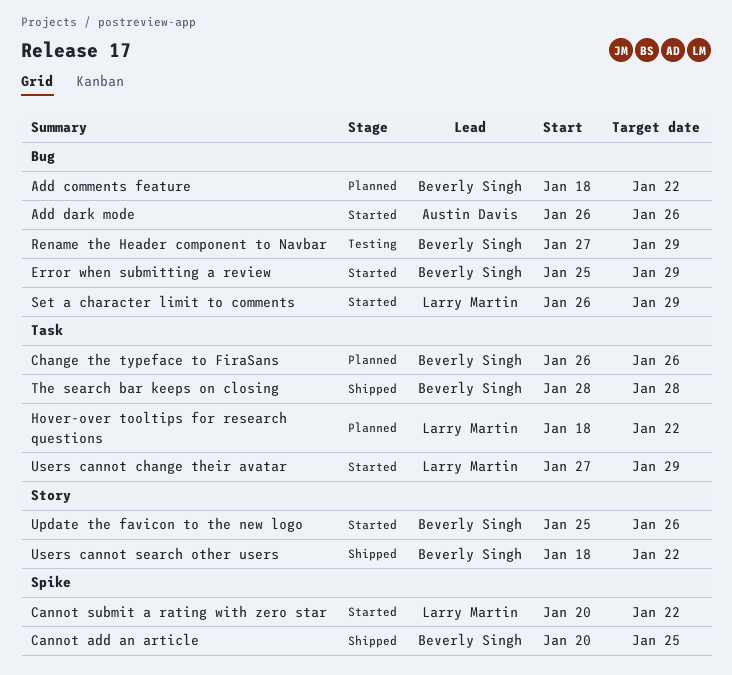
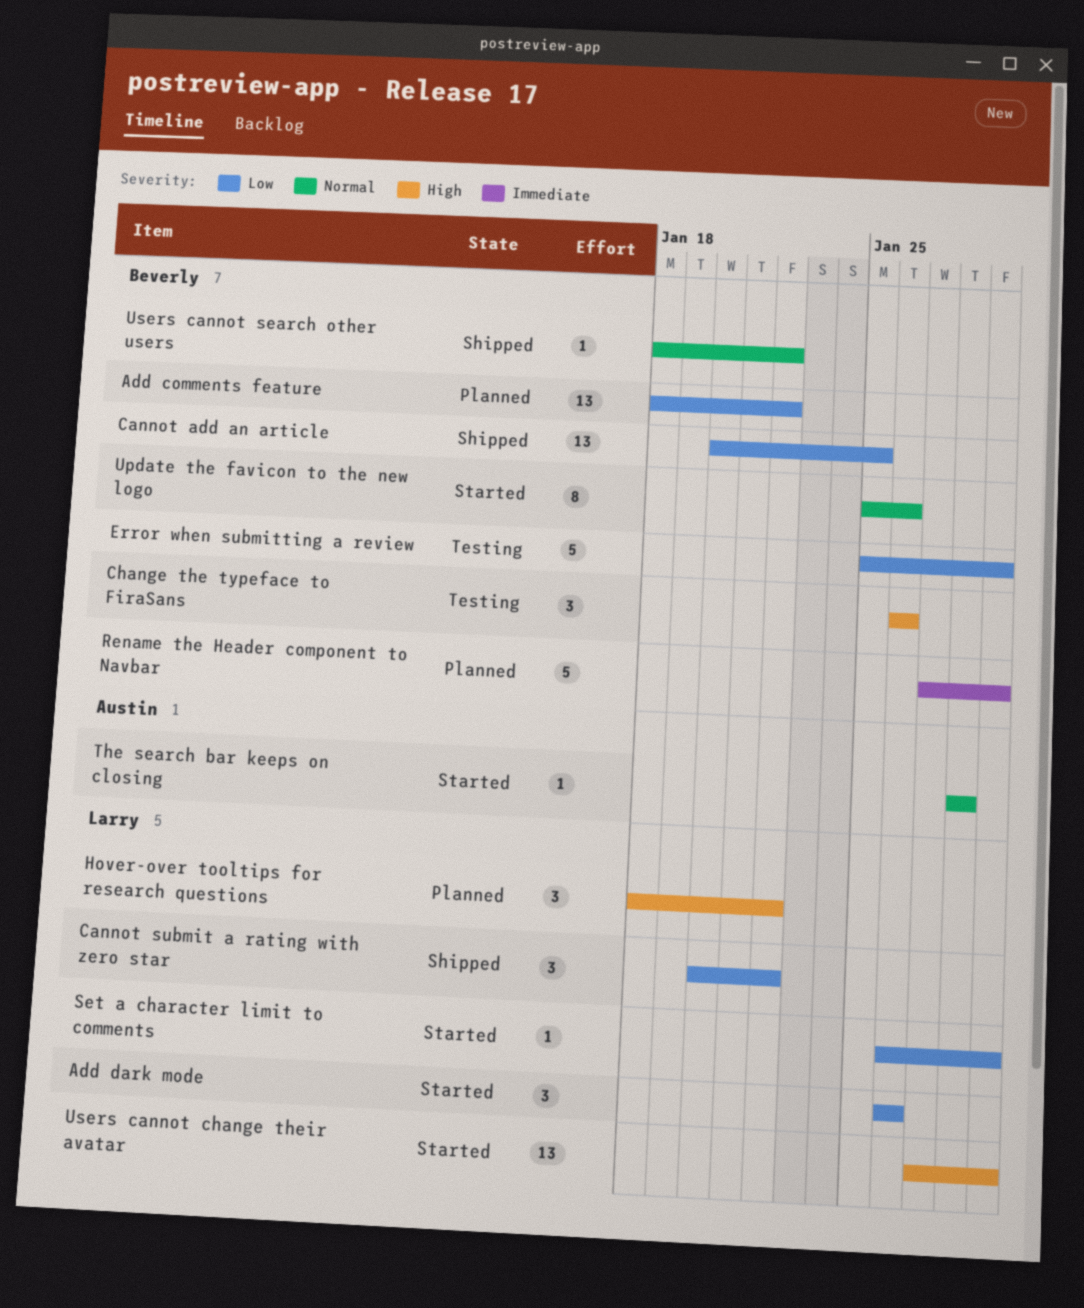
Add dark mode, owner: Austin Davis -> Larry Martin
Cannot submit a rating with zero star, status: Started -> Shipped
Change the typeface to FiraSans, status: Planned -> Testing
Error when submitting a review, status: Started -> Testing
Rename the Header component to Navbar, status: Testing -> Planned
The search bar keeps on closing, status: Shipped -> Started
The search bar keeps on closing, owner: Beverly Singh -> Austin Davis

